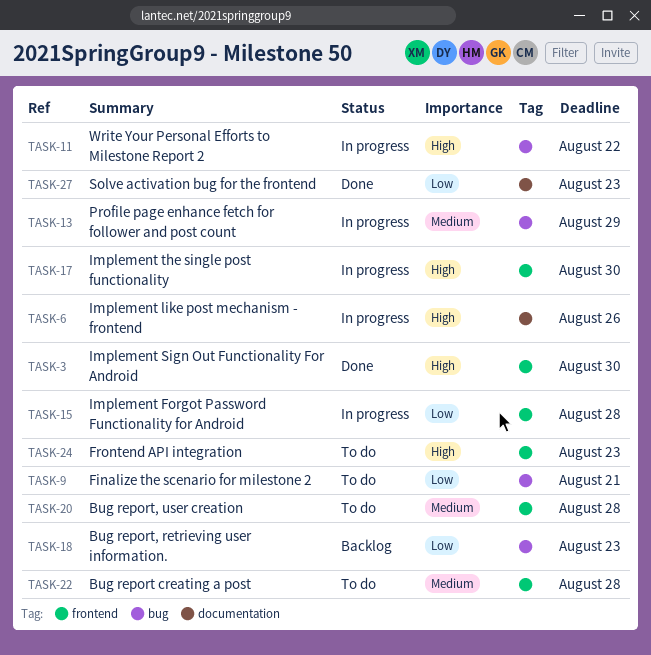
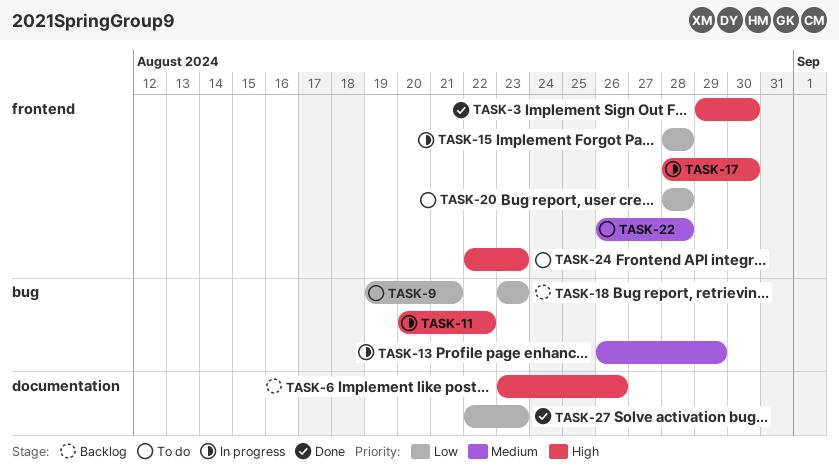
TASK-6, status: In progress -> Backlog
TASK-20, priority: Medium -> Low

